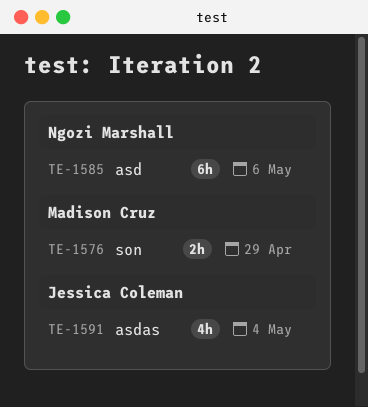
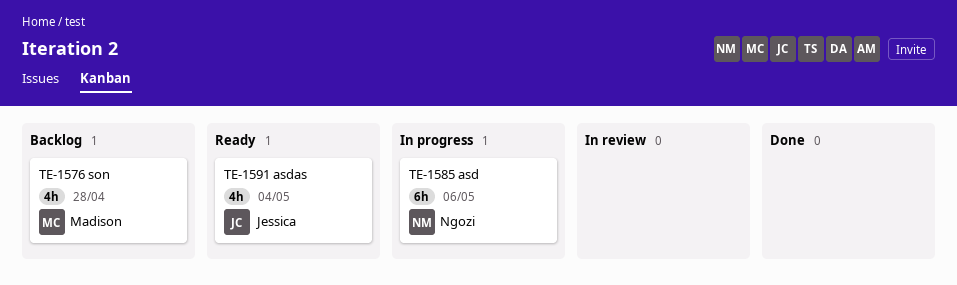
TE-1576, estimate: 2h -> 4h
TE-1576, due: Apr 29 -> Apr 28

